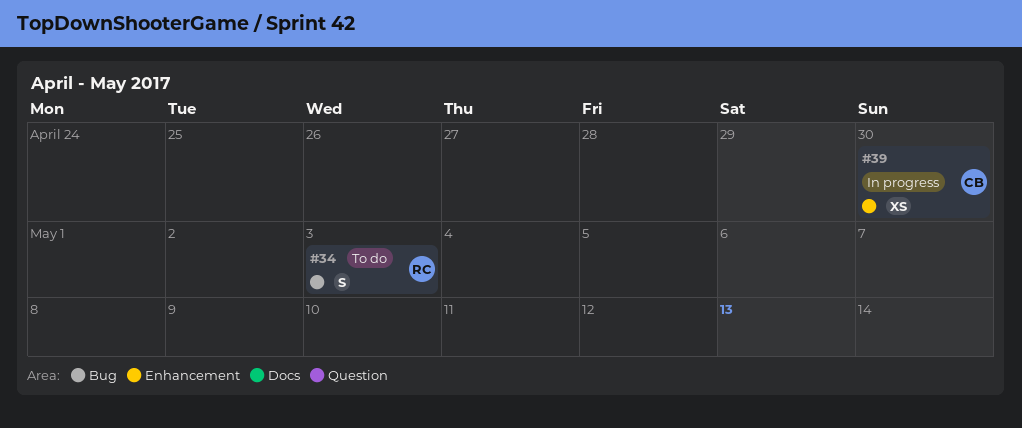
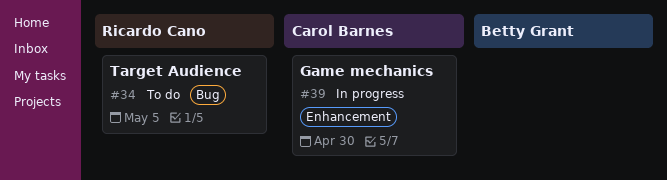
#34, due: May 3 -> May 5

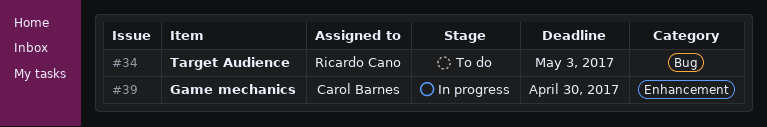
#34, due: May 5 -> May 3

